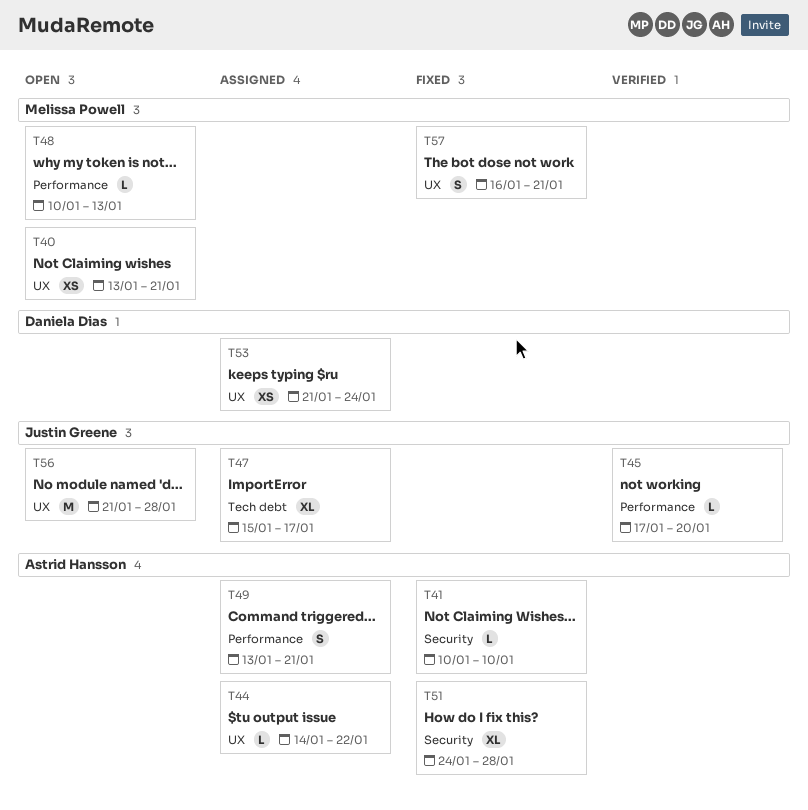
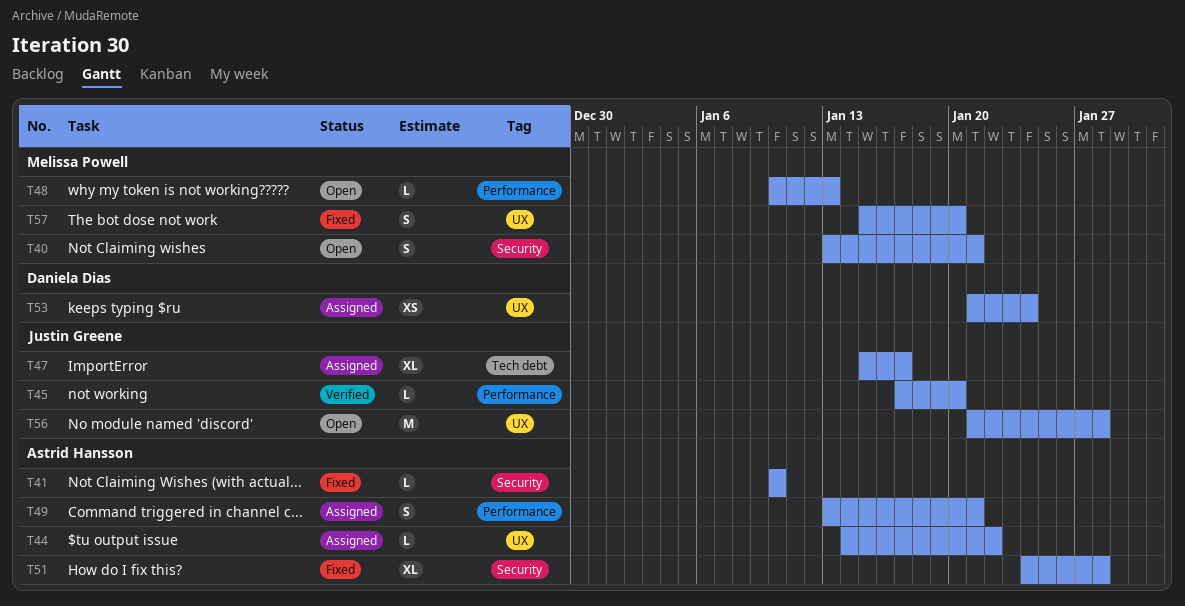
T40, label: UX -> Security
T40, estimate: XS -> S
T57, start: Jan 16 -> Jan 15
T57, due: Jan 21 -> Jan 20

